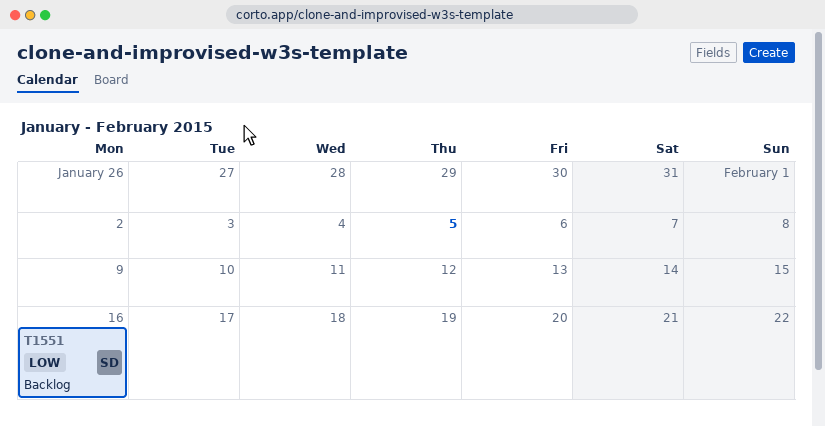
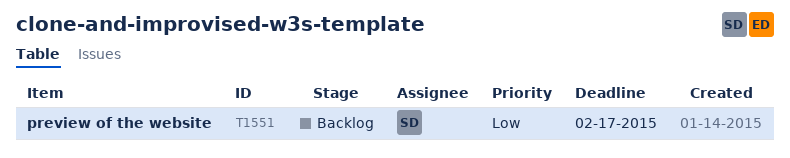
T1551, due: Feb 16 -> Feb 17

